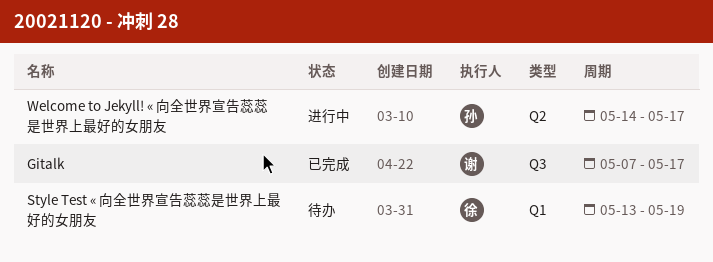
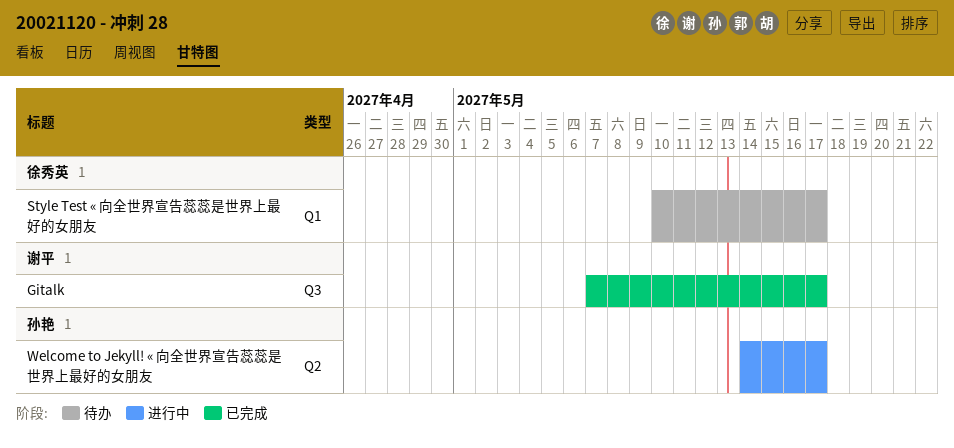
Style Test « 向全世界宣告蕊蕊是世界上最好的女朋友, start: May 13 -> May 10
Style Test « 向全世界宣告蕊蕊是世界上最好的女朋友, due: May 19 -> May 17

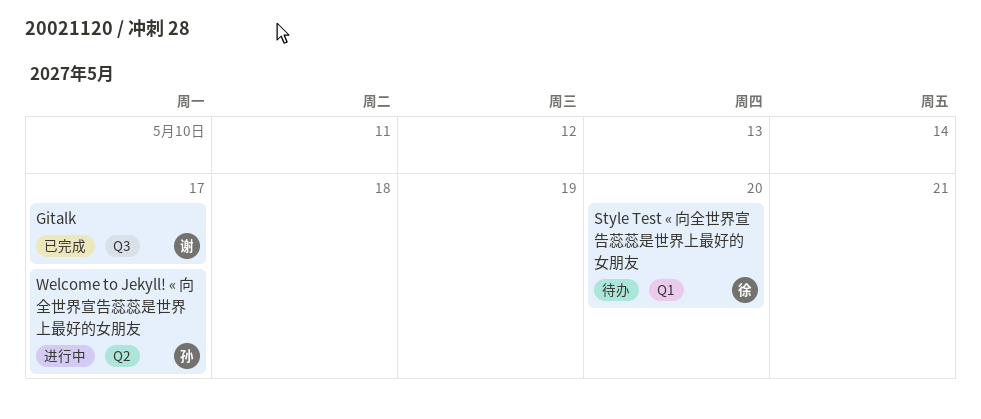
Style Test « 向全世界宣告蕊蕊是世界上最好的女朋友, due: May 17 -> May 20

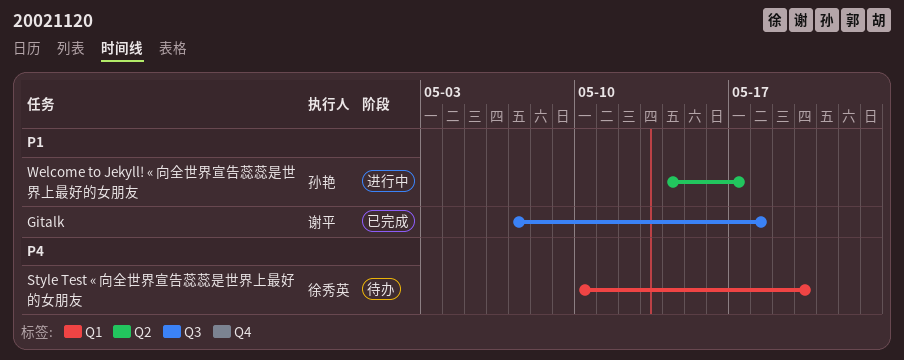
Gitalk, due: May 17 -> May 18

